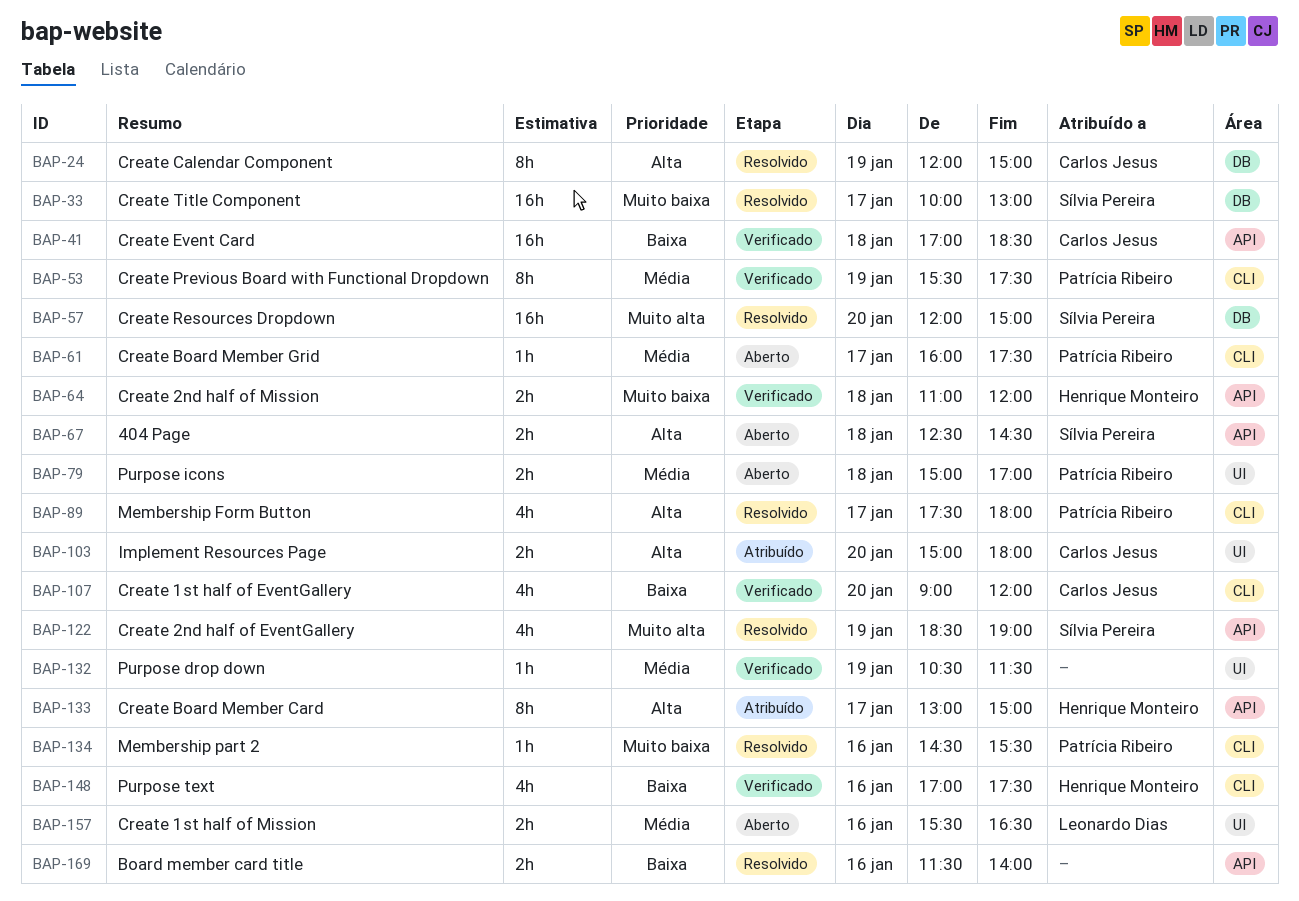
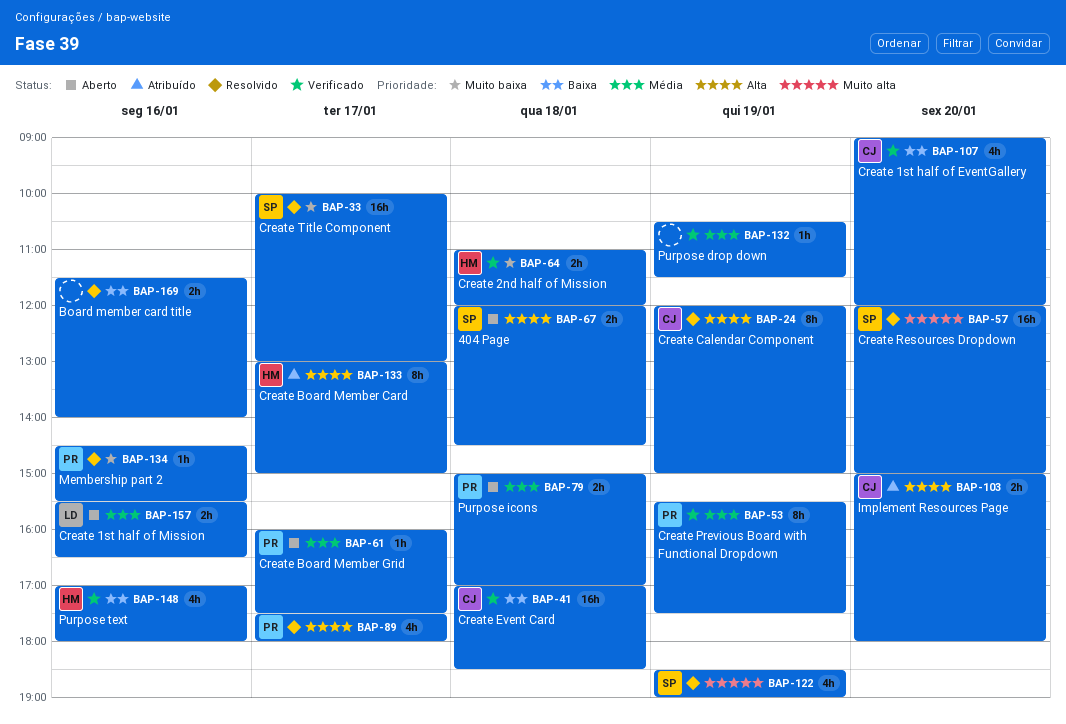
BAP-67, begins: 12:30 -> 12:00
BAP-148, ends: 17:30 -> 18:00

